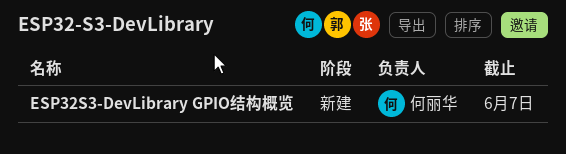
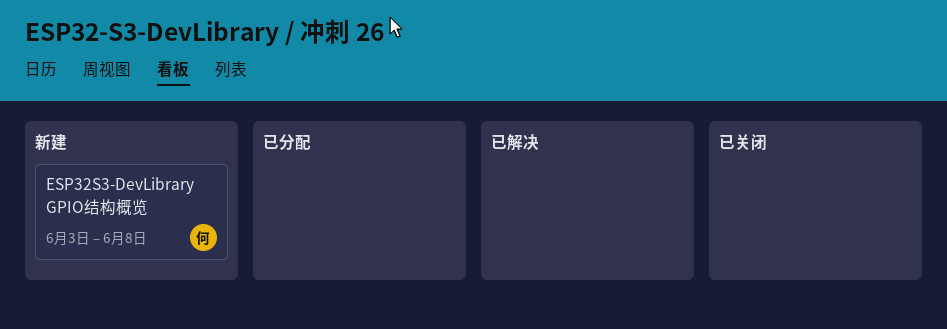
ESP32S3-DevLibrary GPIO结构概览, due: Jun 7 -> Jun 8

